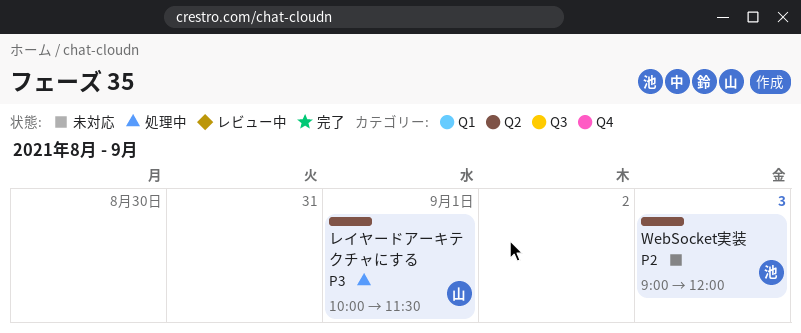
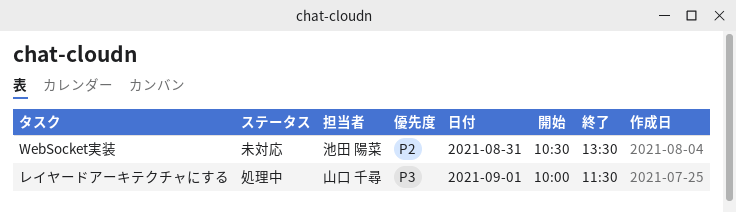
WebSocket実装, day: Sep 3 -> Aug 31
WebSocket実装, begins: 09:00 -> 10:30
WebSocket実装, ends: 12:00 -> 13:30

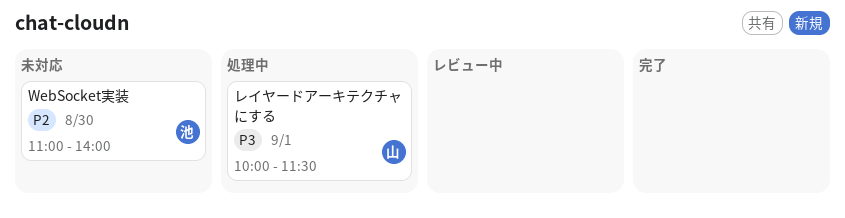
WebSocket実装, day: Aug 31 -> Aug 30
WebSocket実装, begins: 10:30 -> 11:00
WebSocket実装, ends: 13:30 -> 14:00

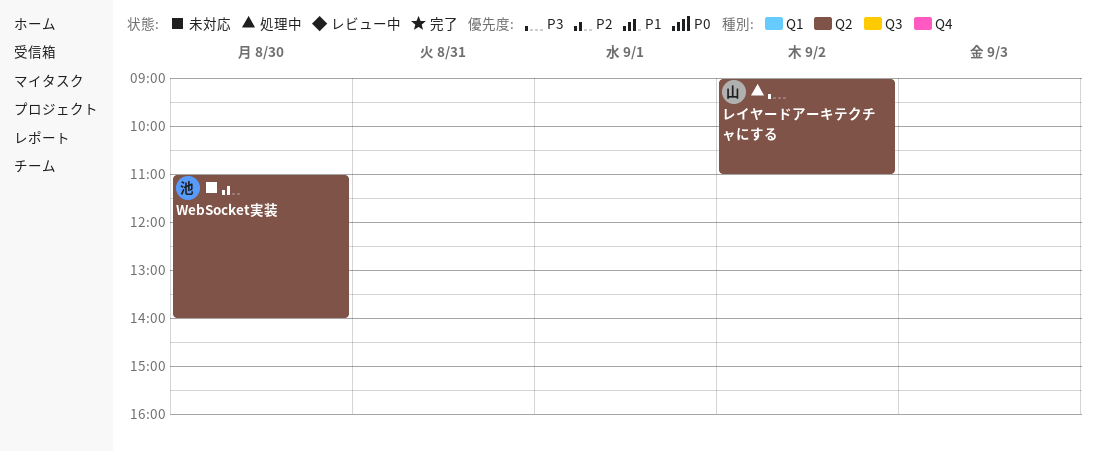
レイヤードアーキテクチャにする, day: Sep 1 -> Sep 2
レイヤードアーキテクチャにする, begins: 10:00 -> 09:00
レイヤードアーキテクチャにする, ends: 11:30 -> 11:00

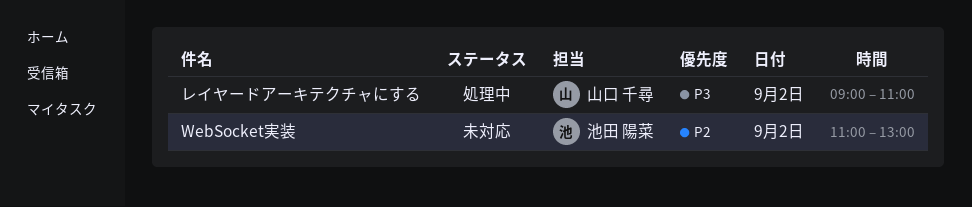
WebSocket実装, day: Aug 30 -> Sep 2
WebSocket実装, ends: 14:00 -> 13:00

